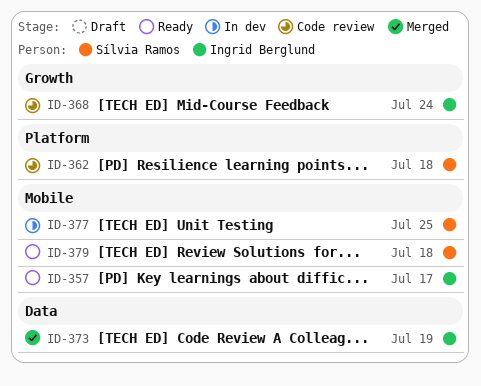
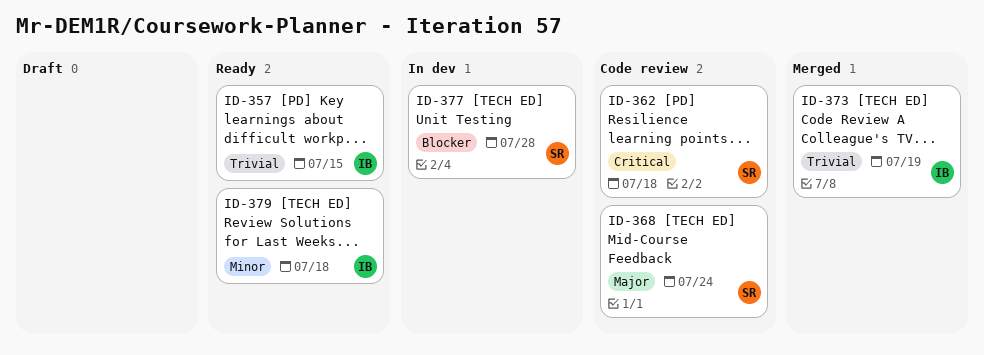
ID-357, due: Jul 17 -> Jul 15
ID-368, owner: Ingrid Berglund -> Sílvia Ramos
ID-377, due: Jul 25 -> Jul 28
ID-379, owner: Sílvia Ramos -> Ingrid Berglund

